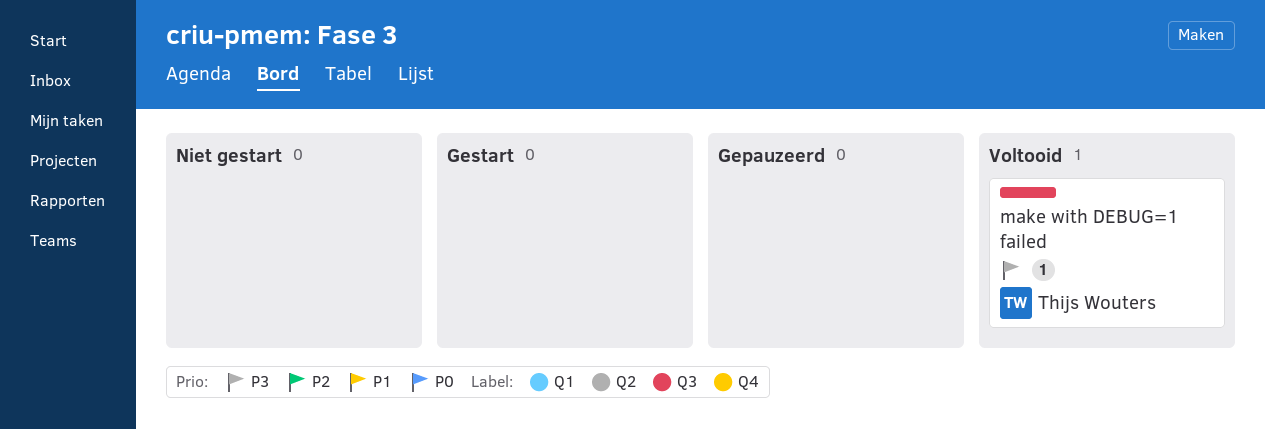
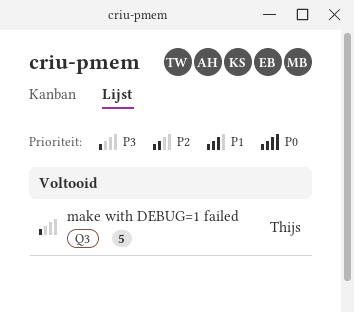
make with DEBUG=1 failed, estimate: 1 -> 5

